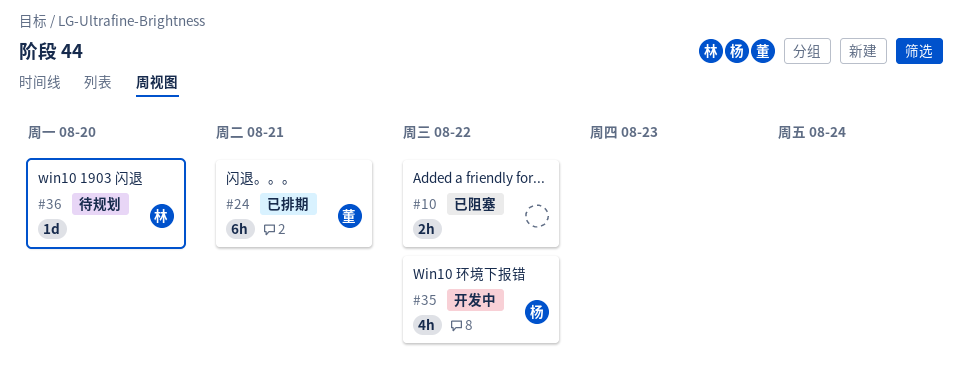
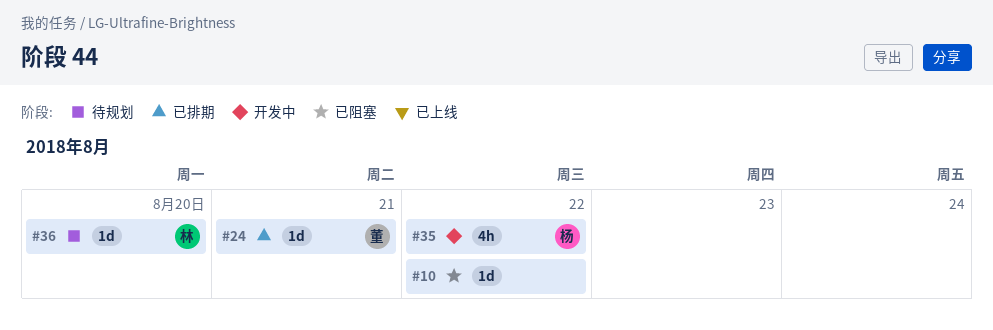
#10, estimate: 2h -> 1d
#24, estimate: 6h -> 1d

